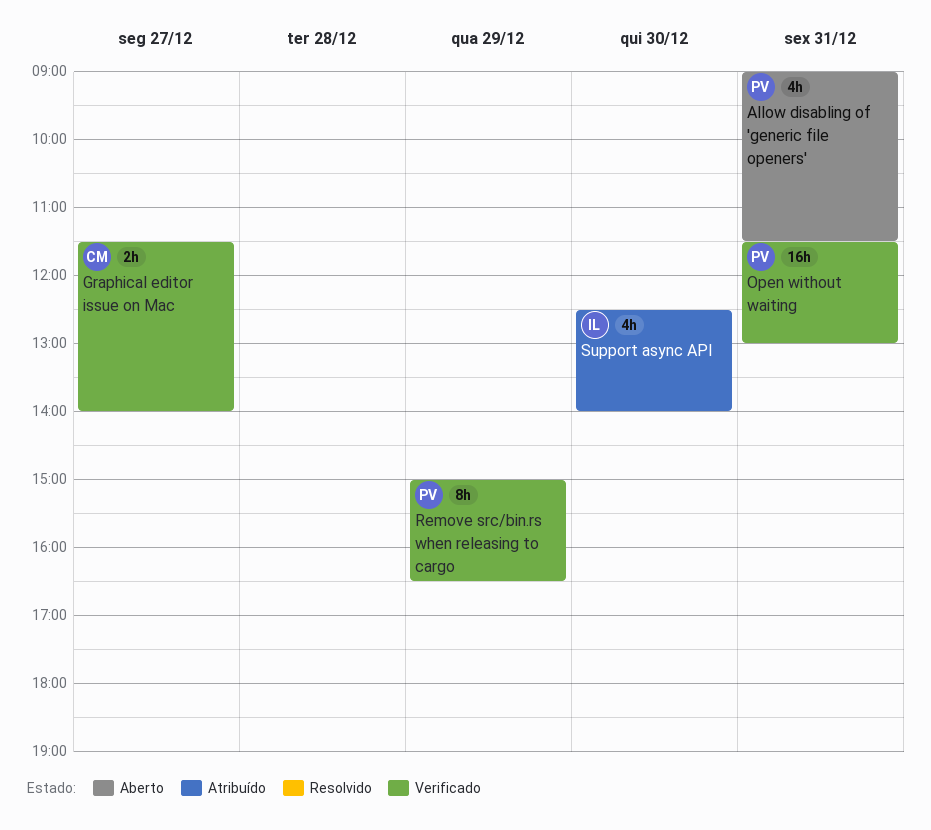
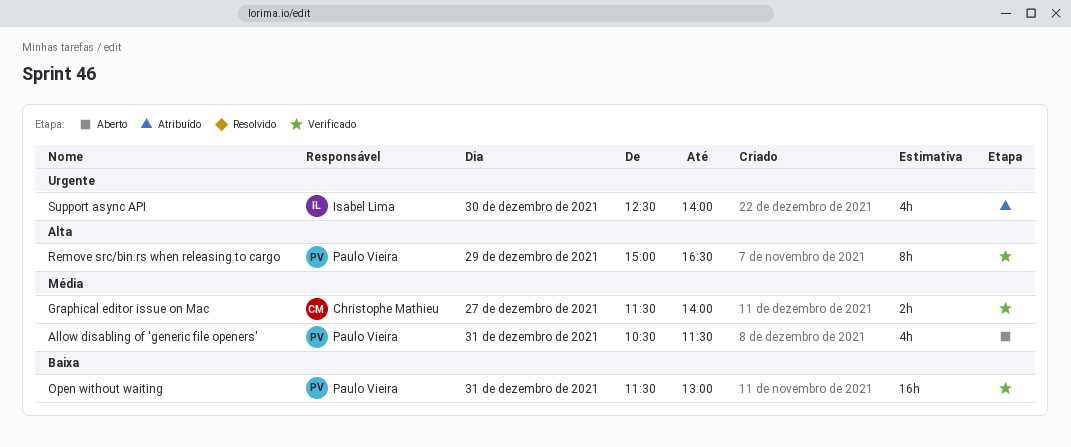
Allow disabling of 'generic file openers', begins: 09:00 -> 10:30

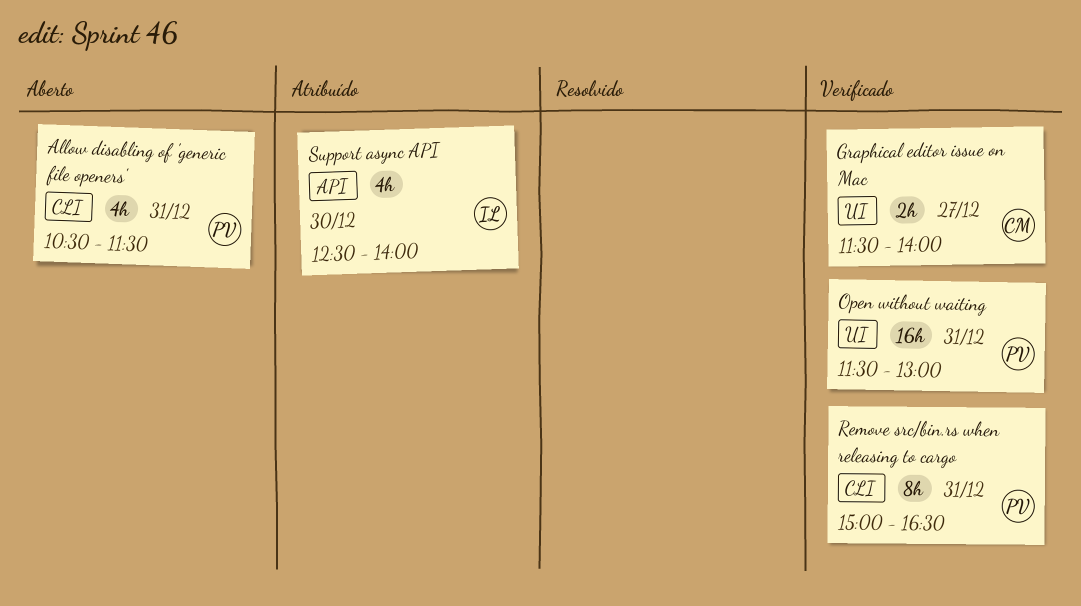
Remove src/bin.rs when releasing to cargo, day: Dec 29 -> Dec 31

